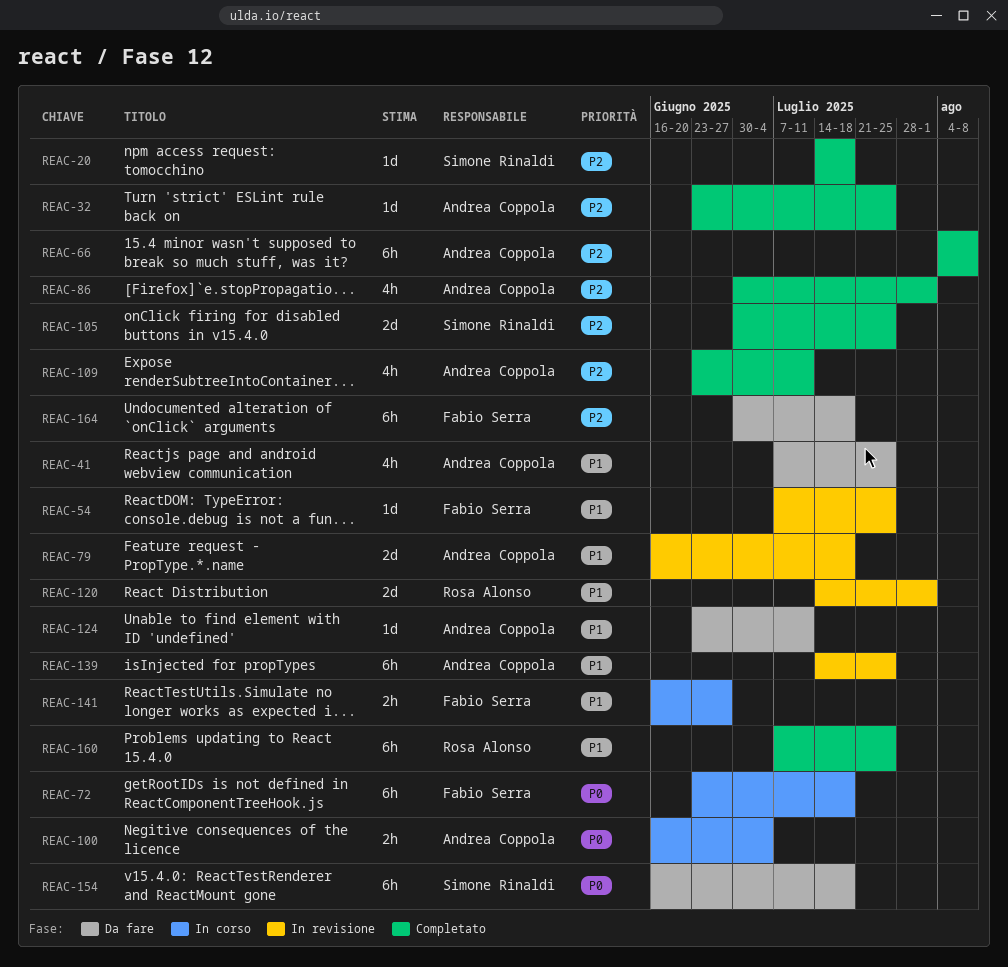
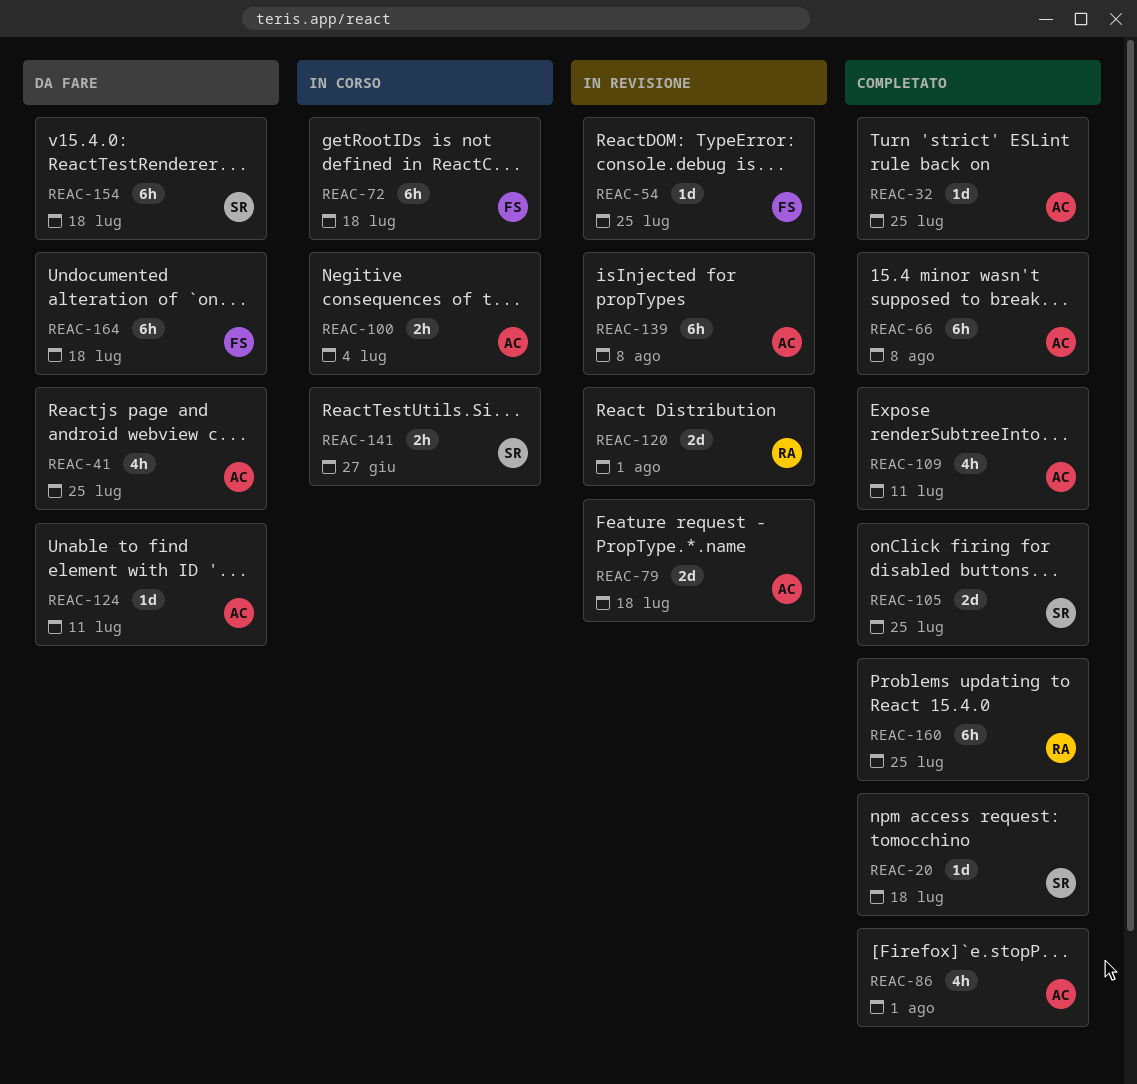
REAC-139, due: Jul 25 -> Aug 8
REAC-141, owner: Fabio Serra -> Simone Rinaldi

